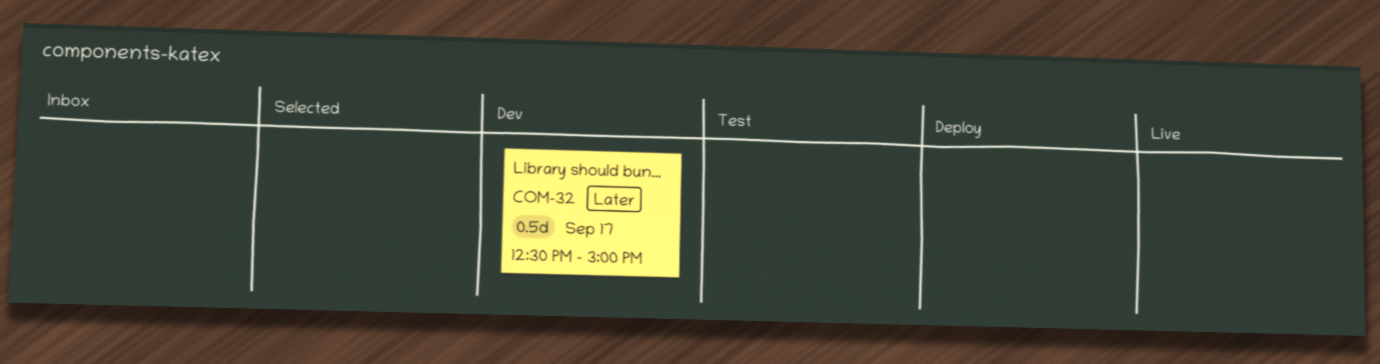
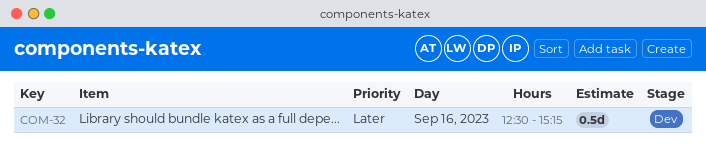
COM-32, day: Sep 17 -> Sep 16
COM-32, ends: 15:00 -> 15:15

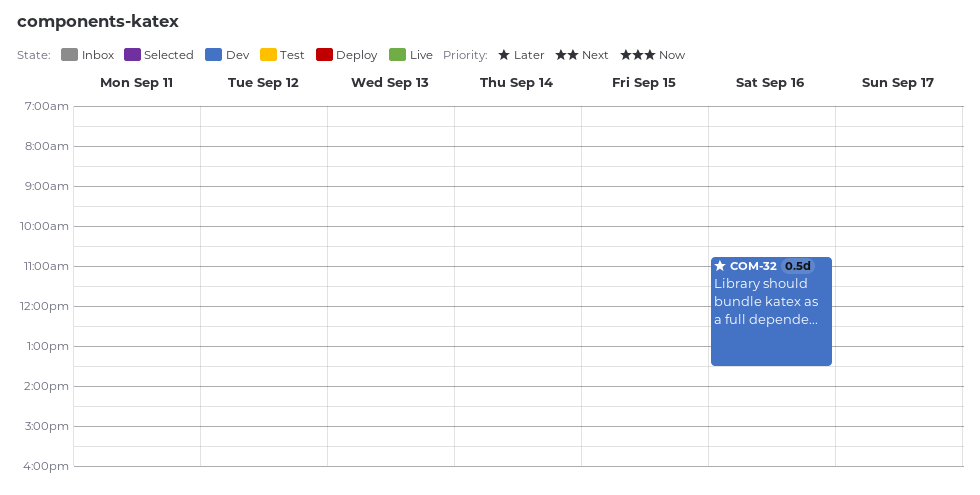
COM-32, begins: 12:30 -> 10:45
COM-32, ends: 15:15 -> 13:30

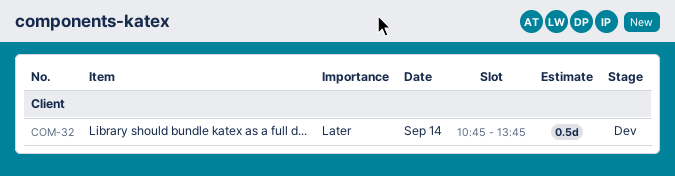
COM-32, day: Sep 16 -> Sep 14
COM-32, ends: 13:30 -> 13:45

